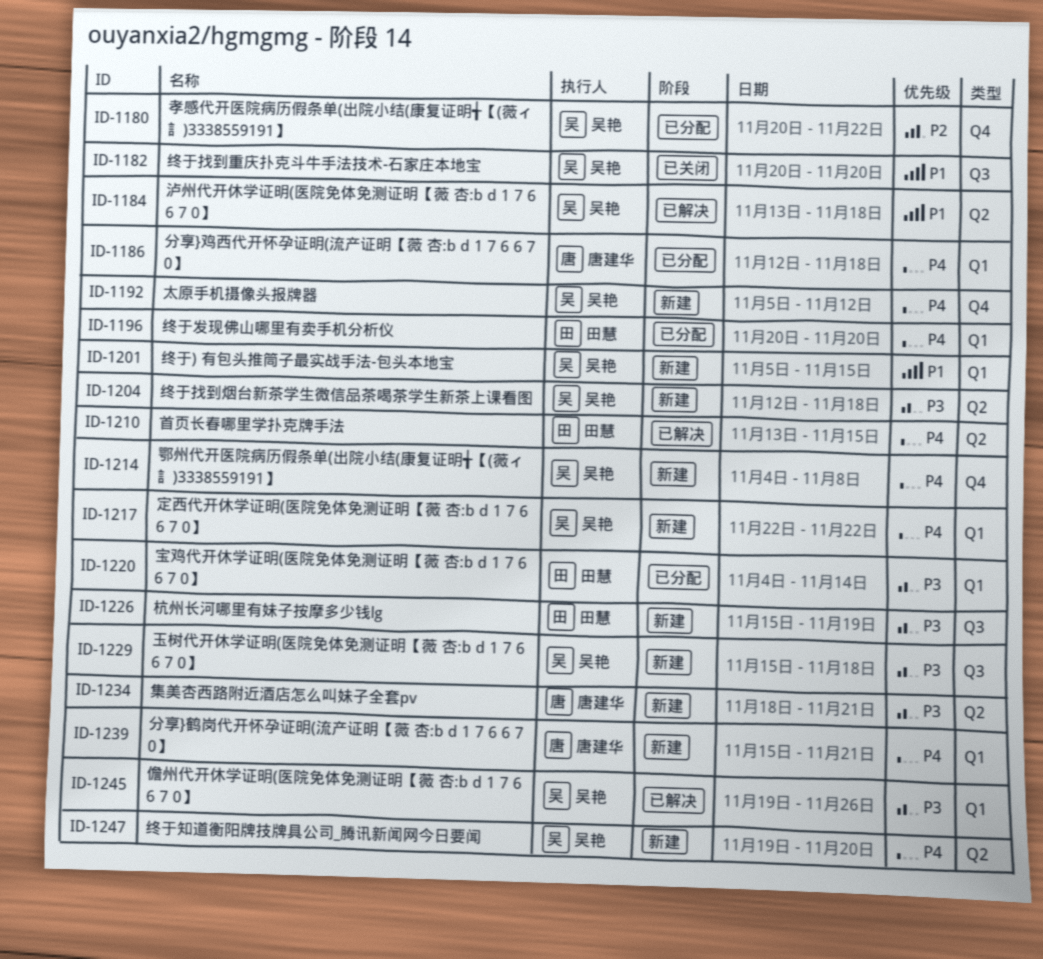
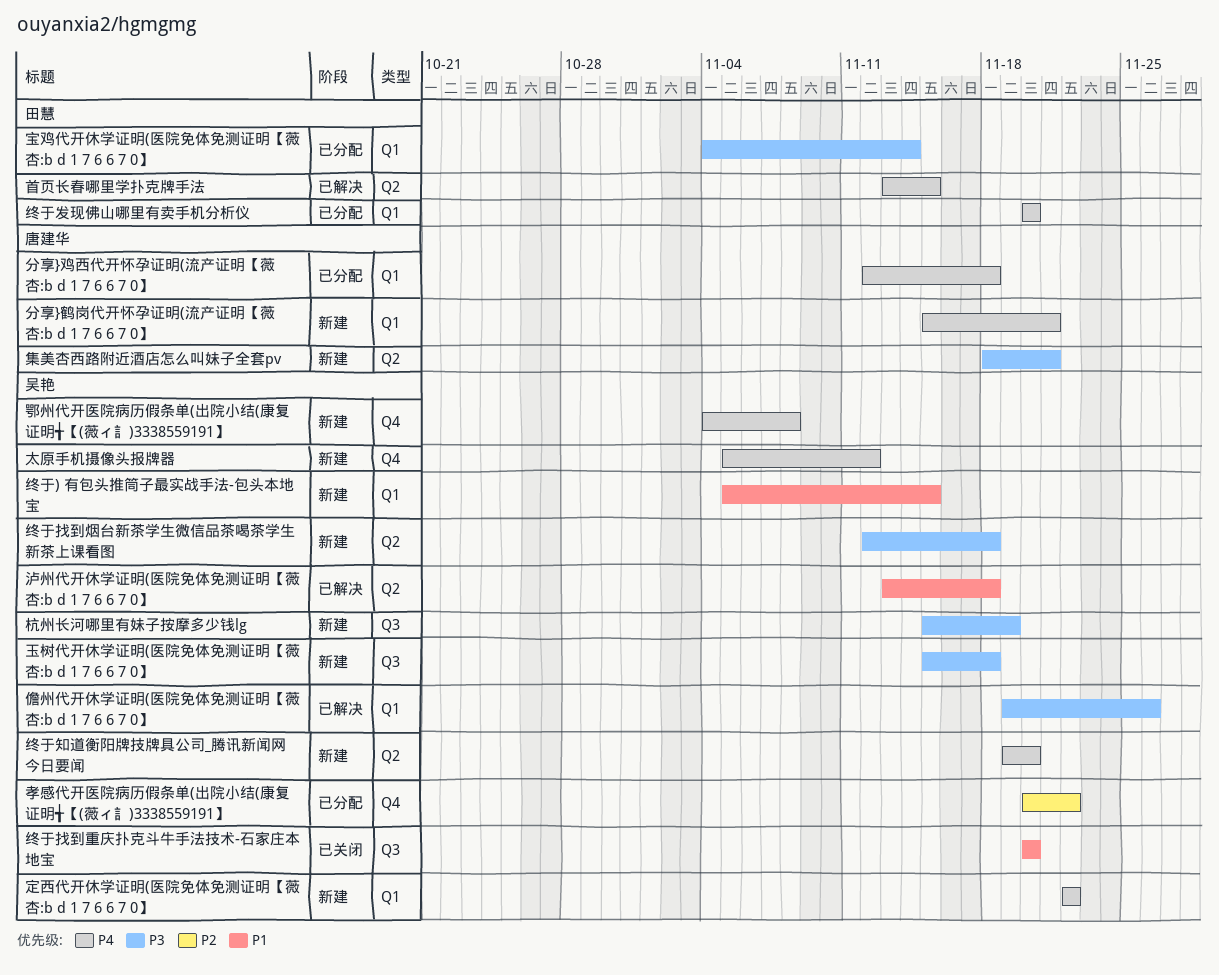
杭州长河哪里有妹子按摩多少钱lg, owner: 田慧 -> 吴艳

